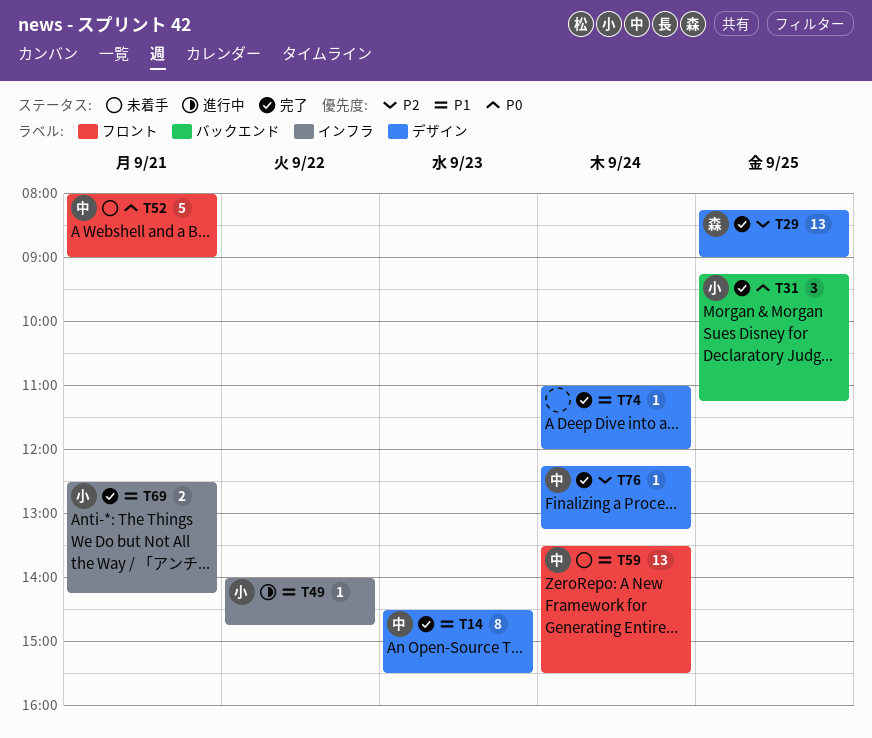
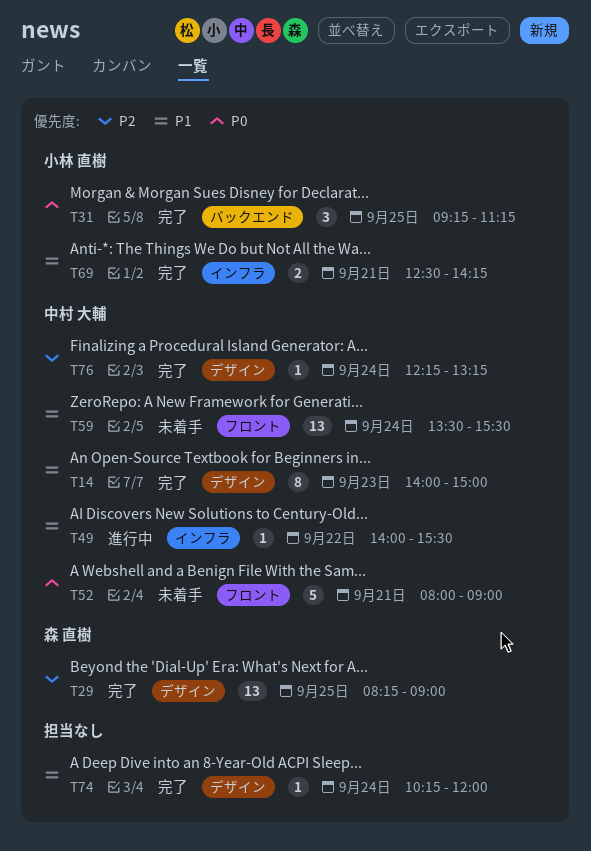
T14, begins: 14:30 -> 14:00
T14, ends: 15:30 -> 15:00
T49, owner: 小林 直樹 -> 中村 大輔
T49, ends: 14:45 -> 15:30
T74, begins: 11:00 -> 10:15

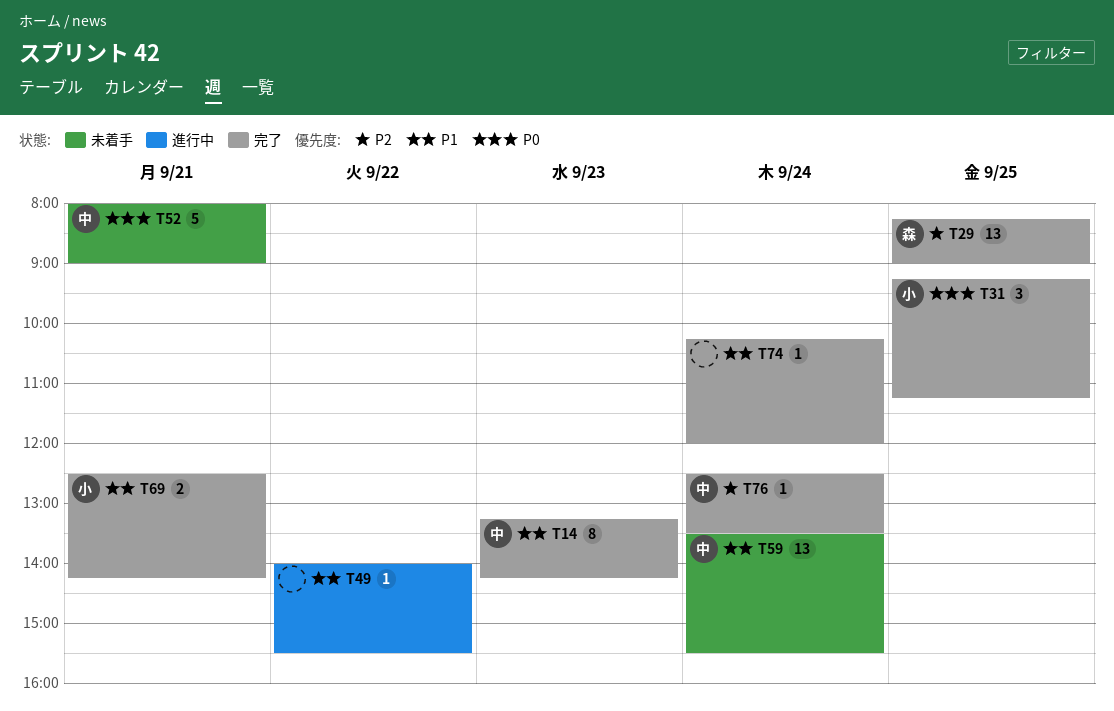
T14, begins: 14:00 -> 13:15
T14, ends: 15:00 -> 14:15
T49, owner: 中村 大輔 -> none
T76, begins: 12:15 -> 12:30
T76, ends: 13:15 -> 13:30

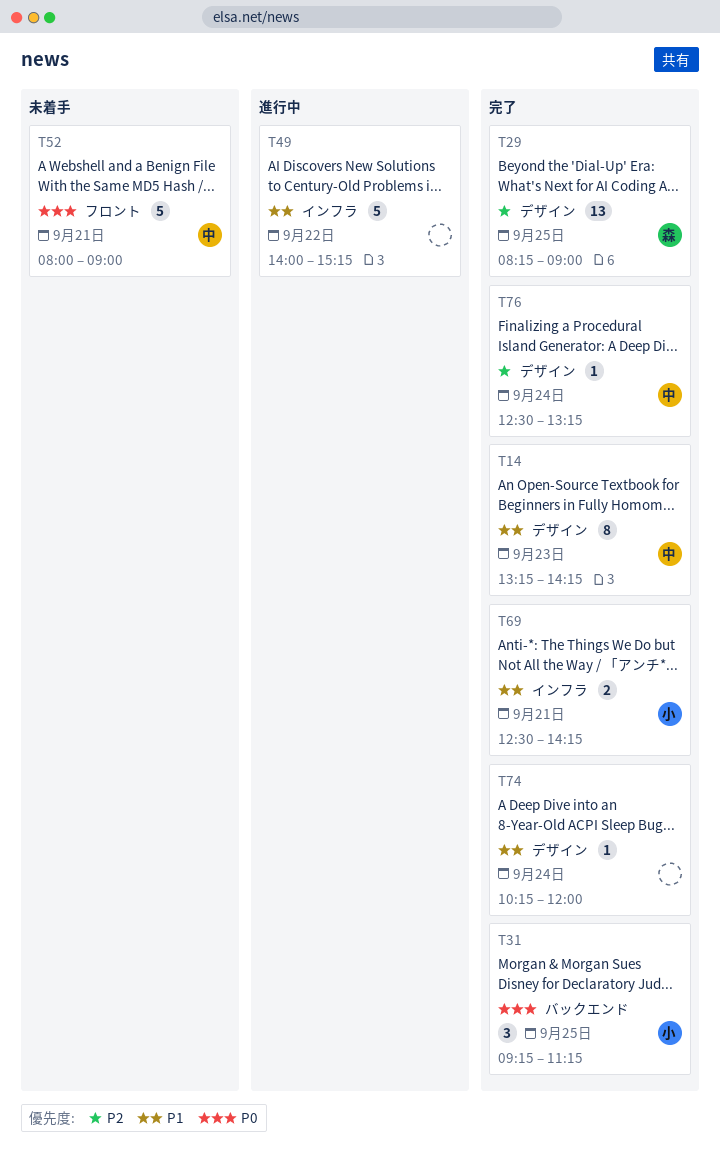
T49, estimate: 1 -> 5
T49, ends: 15:30 -> 15:15
T59: present -> none
T76, ends: 13:30 -> 13:15

